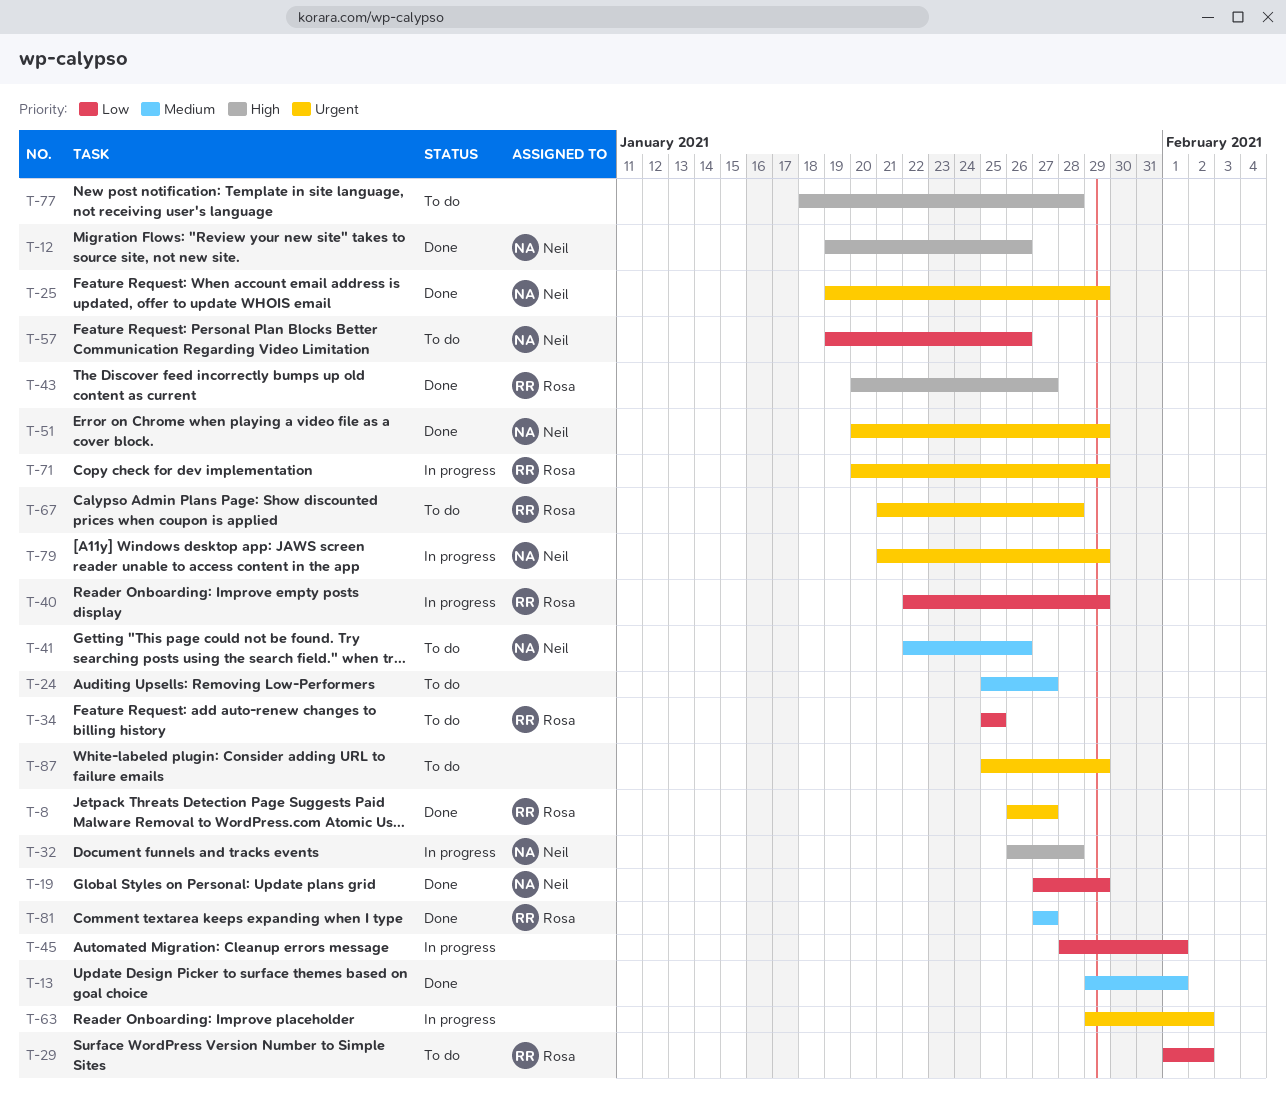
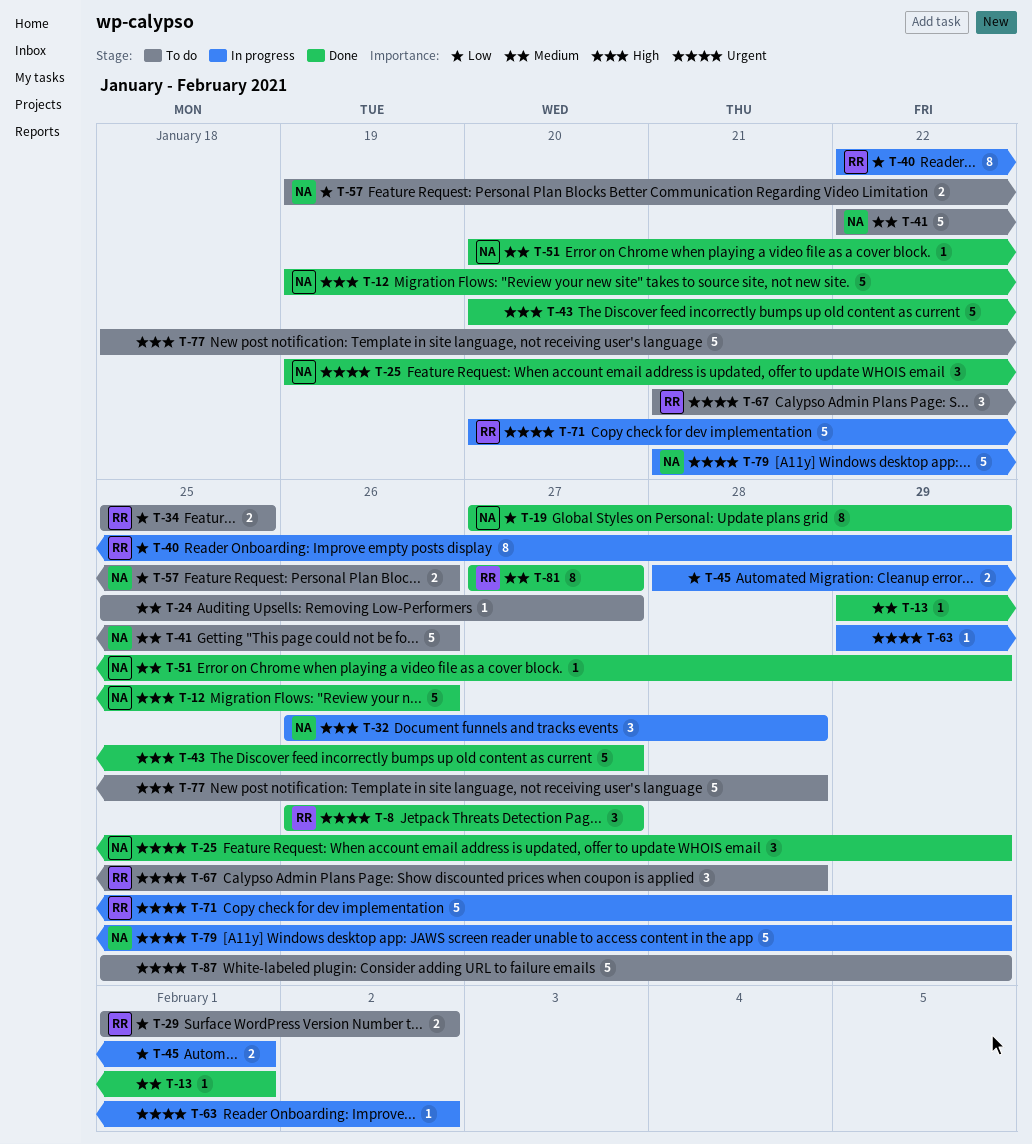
T-43, owner: Rosa -> none
T-51, priority: Urgent -> Medium

